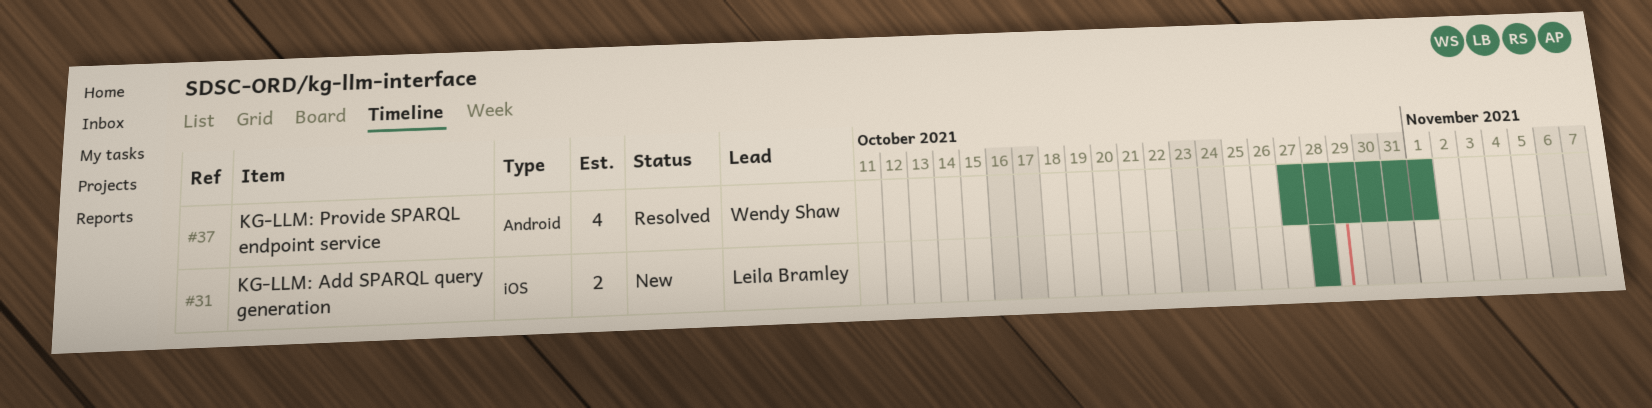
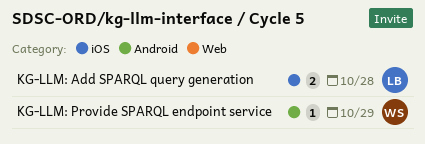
KG-LLM: Provide SPARQL endpoint service, estimate: 4 -> 1
KG-LLM: Provide SPARQL endpoint service, due: Nov 1 -> Oct 29

